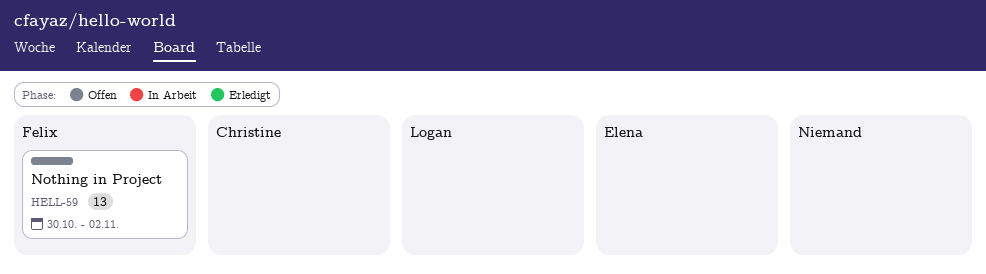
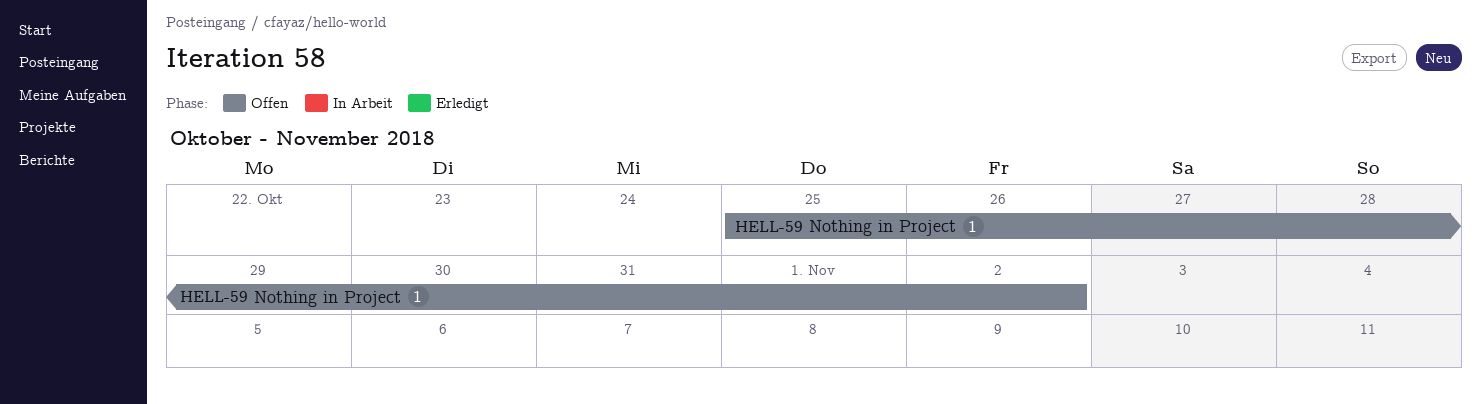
HELL-59, estimate: 13 -> 1
HELL-59, start: Oct 30 -> Oct 25

